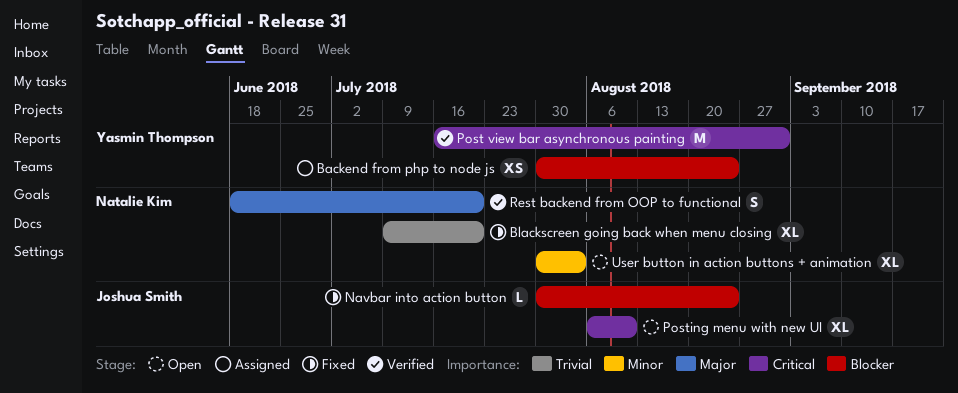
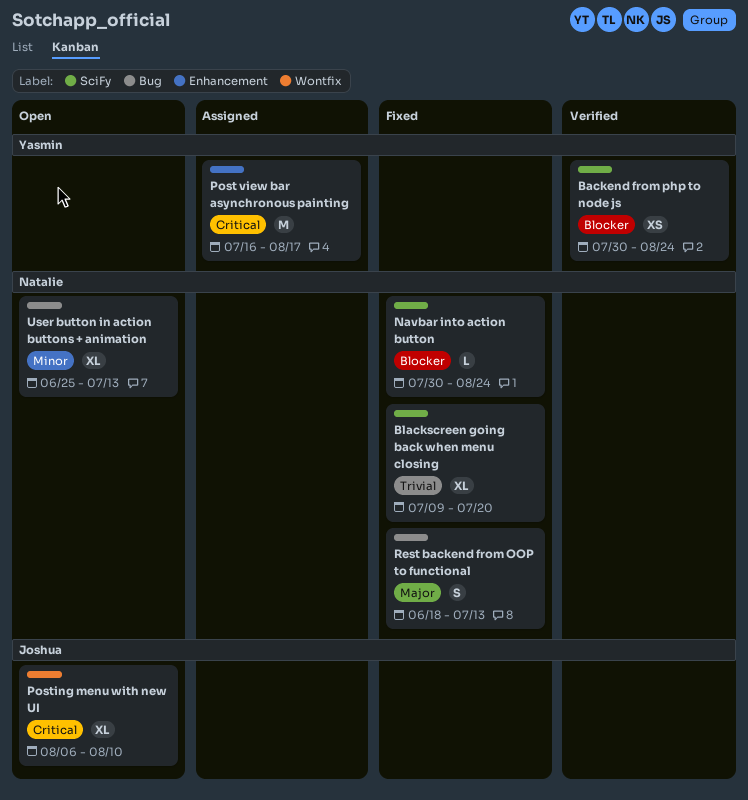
Backend from php to node js, status: Assigned -> Verified
Navbar into action button, owner: Joshua Smith -> Natalie Kim
Post view bar asynchronous painting, status: Verified -> Assigned
Post view bar asynchronous painting, due: Aug 31 -> Aug 17
Rest backend from OOP to functional, status: Verified -> Fixed
Rest backend from OOP to functional, due: Jul 20 -> Jul 13
User button in action buttons + animation, start: Jul 30 -> Jun 25
User button in action buttons + animation, due: Aug 3 -> Jul 13

